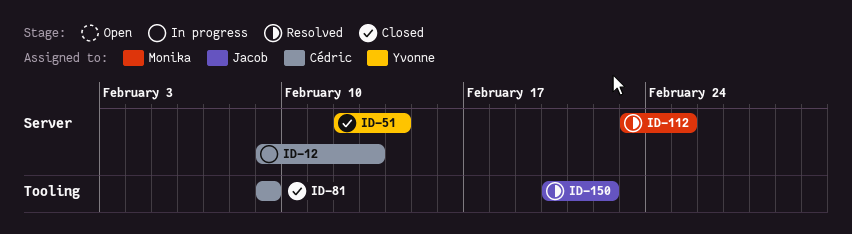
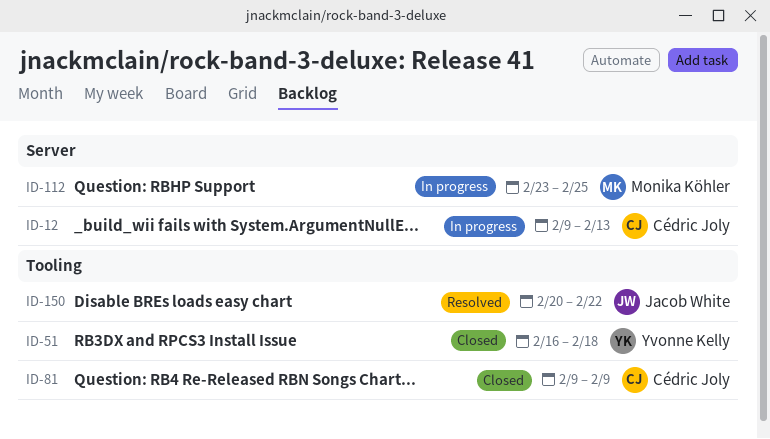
ID-51, label: Server -> Tooling
ID-51, start: Feb 12 -> Feb 16
ID-51, due: Feb 14 -> Feb 18
ID-112, status: Resolved -> In progress

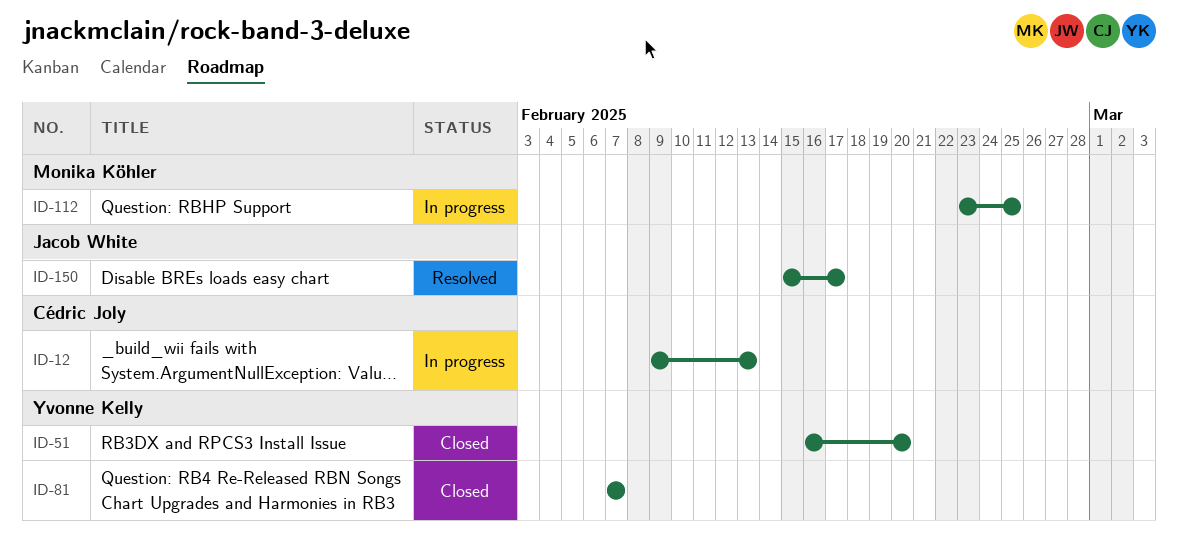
ID-51, due: Feb 18 -> Feb 20
ID-81, owner: Cédric Joly -> Yvonne Kelly
ID-81, start: Feb 9 -> Feb 7
ID-81, due: Feb 9 -> Feb 7
ID-150, start: Feb 20 -> Feb 15
ID-150, due: Feb 22 -> Feb 17

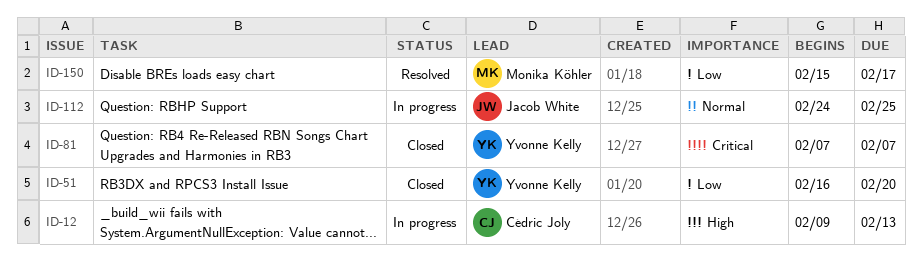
ID-112, owner: Monika Köhler -> Jacob White
ID-112, start: Feb 23 -> Feb 24
ID-150, owner: Jacob White -> Monika Köhler

